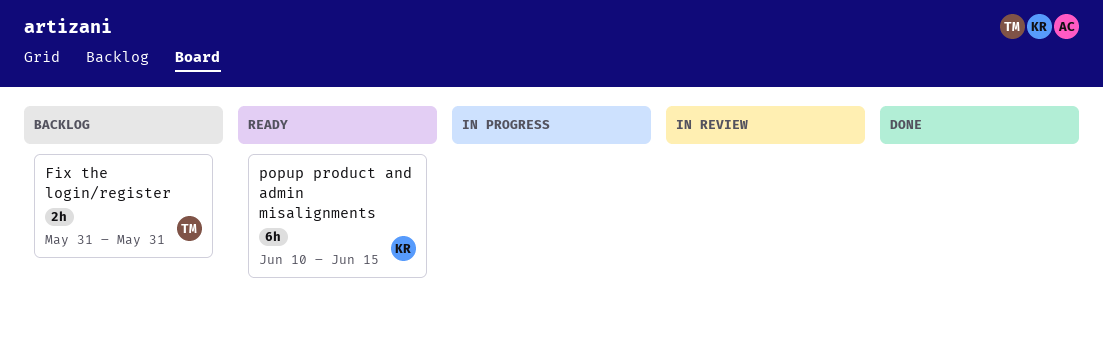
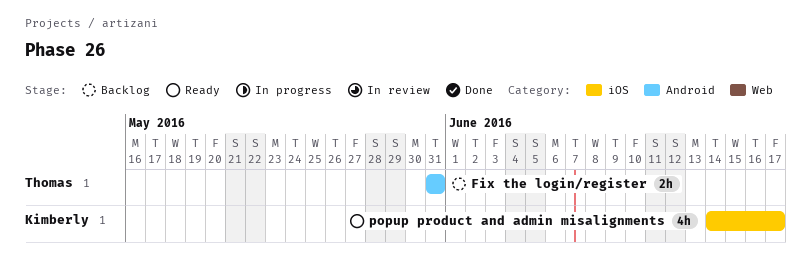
popup product and admin misalignments, estimate: 6h -> 4h
popup product and admin misalignments, start: Jun 10 -> Jun 14
popup product and admin misalignments, due: Jun 15 -> Jun 17

